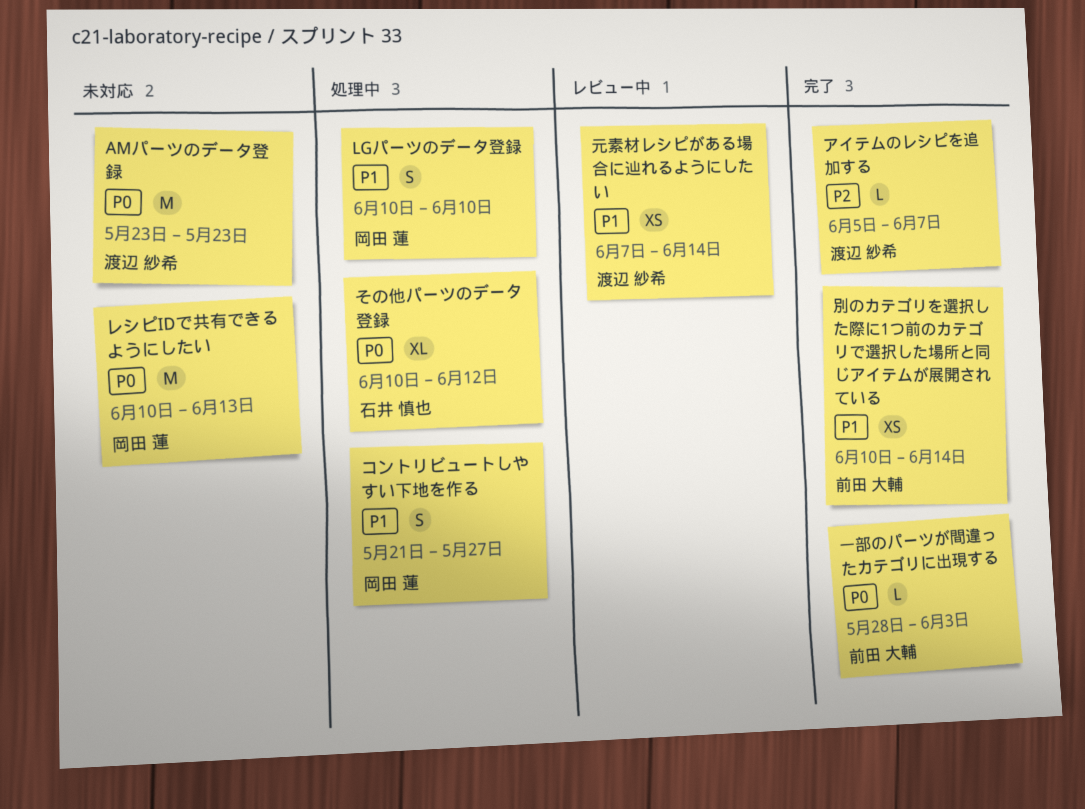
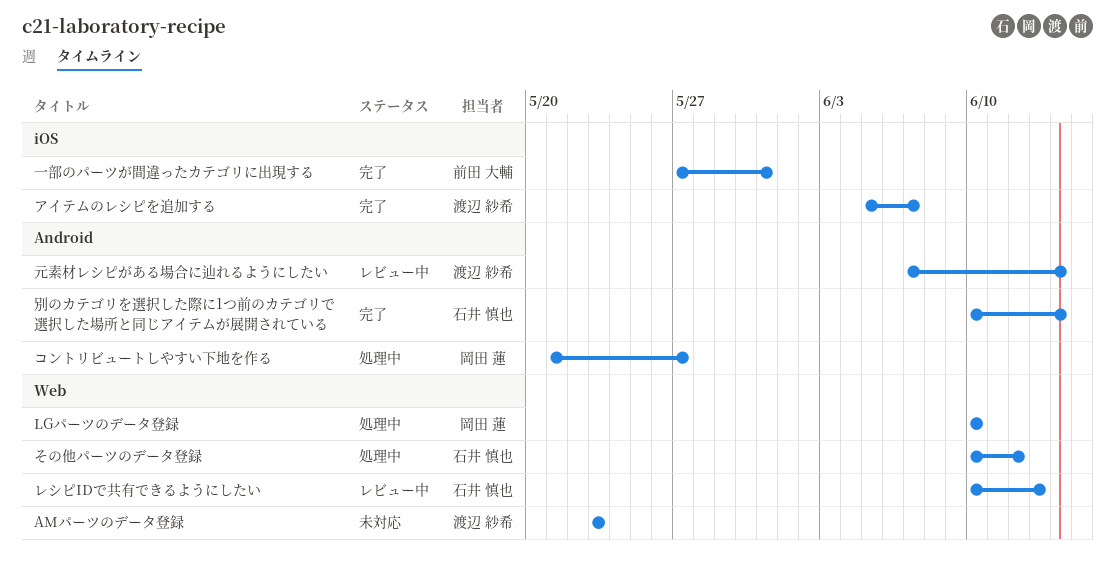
レシピIDで共有できるようにしたい, status: 未対応 -> レビュー中
レシピIDで共有できるようにしたい, owner: 岡田 蓮 -> 石井 慎也
一部のパーツが間違ったカテゴリに出現する, start: May 28 -> May 27
一部のパーツが間違ったカテゴリに出現する, due: Jun 3 -> May 31
別のカテゴリを選択した際に1つ前のカテゴリで選択した場所と同じアイテムが展開されている, owner: 前田 大輔 -> 石井 慎也

